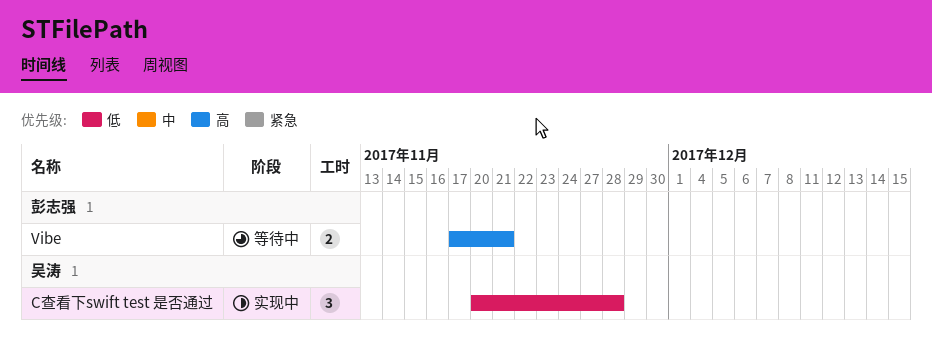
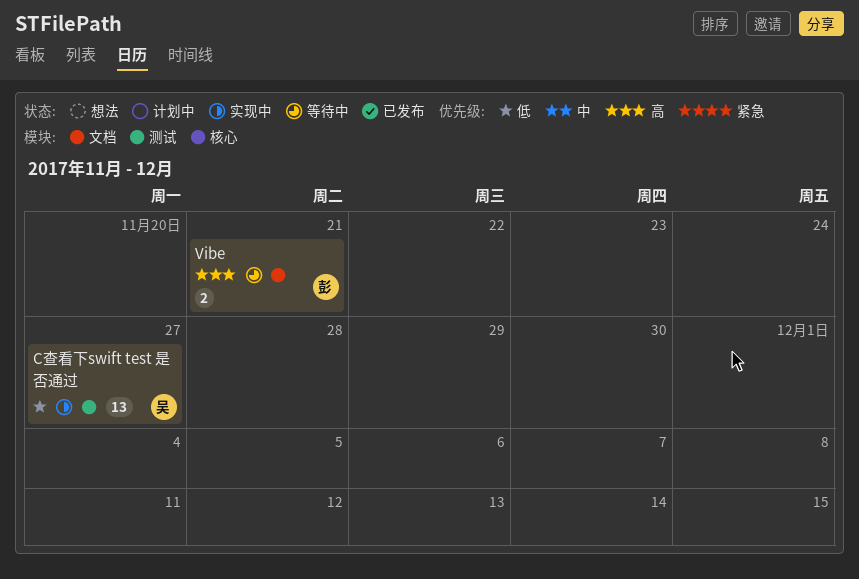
C查看下swift test 是否通过, estimate: 3 -> 13
C查看下swift test 是否通过, due: Nov 28 -> Nov 27

